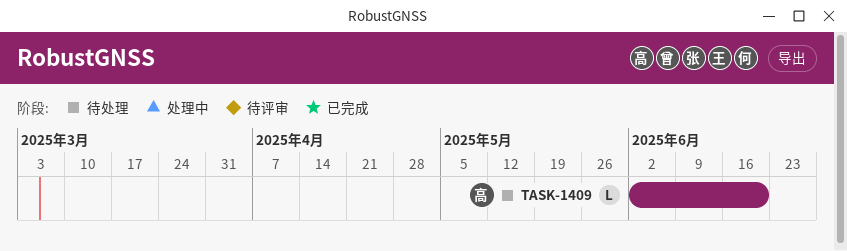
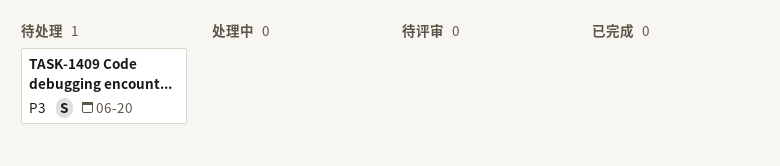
TASK-1409, estimate: L -> S

